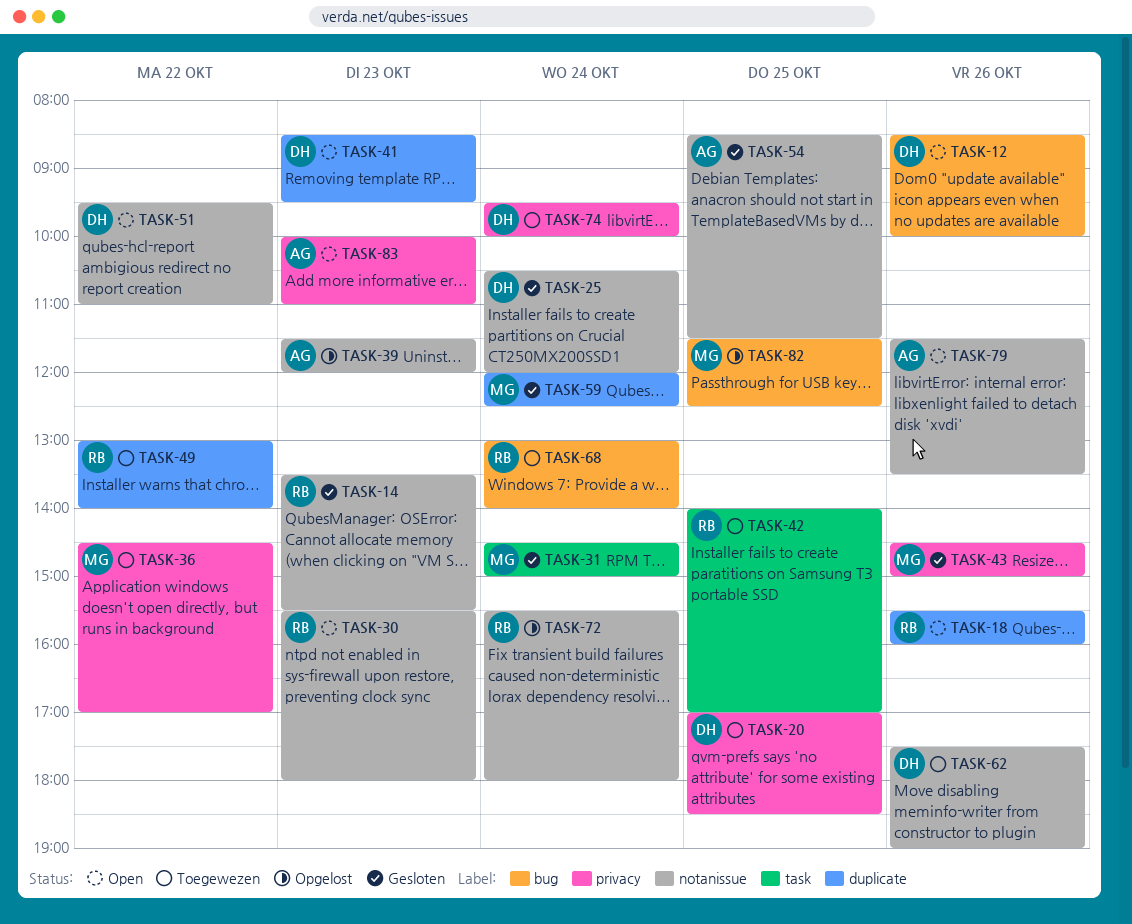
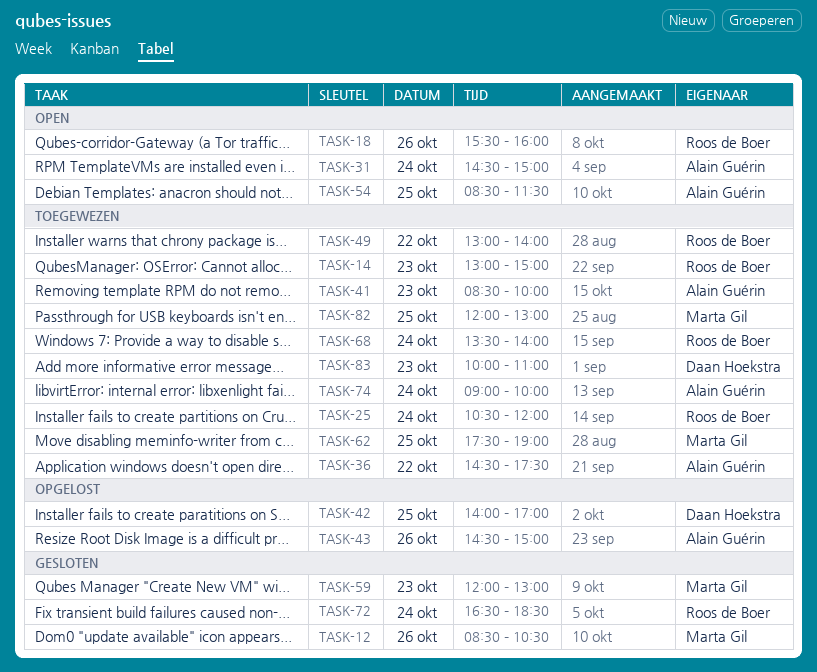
TASK-12, status: Open -> Gesloten
TASK-12, owner: Daan Hoekstra -> Marta Gil
TASK-12, ends: 10:00 -> 10:30
TASK-14, status: Gesloten -> Toegewezen
TASK-14, begins: 13:30 -> 13:00
TASK-14, ends: 15:30 -> 15:00
TASK-20: present -> none
TASK-25, status: Gesloten -> Toegewezen
TASK-25, owner: Daan Hoekstra -> Roos de Boer
TASK-30: present -> none
TASK-31, status: Gesloten -> Open
TASK-31, owner: Marta Gil -> Alain Guérin
TASK-36, owner: Marta Gil -> Alain Guérin
TASK-36, ends: 17:00 -> 17:30
TASK-39: present -> none
TASK-41, status: Open -> Toegewezen
TASK-41, owner: Daan Hoekstra -> Alain Guérin
TASK-41, ends: 09:30 -> 10:00
TASK-42, status: Toegewezen -> Opgelost
TASK-42, owner: Roos de Boer -> Daan Hoekstra
TASK-43, status: Gesloten -> Opgelost
TASK-43, owner: Marta Gil -> Alain Guérin
TASK-51: present -> none
TASK-54, status: Gesloten -> Open
TASK-59, day: Oct 24 -> Oct 23
TASK-59, ends: 12:30 -> 13:00
TASK-62, owner: Daan Hoekstra -> Marta Gil
TASK-62, day: Oct 26 -> Oct 25
TASK-68, begins: 13:00 -> 13:30
TASK-72, status: Opgelost -> Gesloten
TASK-72, begins: 15:30 -> 16:30
TASK-72, ends: 18:00 -> 18:30
TASK-74, owner: Daan Hoekstra -> Alain Guérin
TASK-74, begins: 09:30 -> 09:00
TASK-79: present -> none
TASK-82, status: Opgelost -> Toegewezen
TASK-82, begins: 11:30 -> 12:00
TASK-82, ends: 12:30 -> 13:00
TASK-83, status: Open -> Toegewezen
TASK-83, owner: Alain Guérin -> Daan Hoekstra

